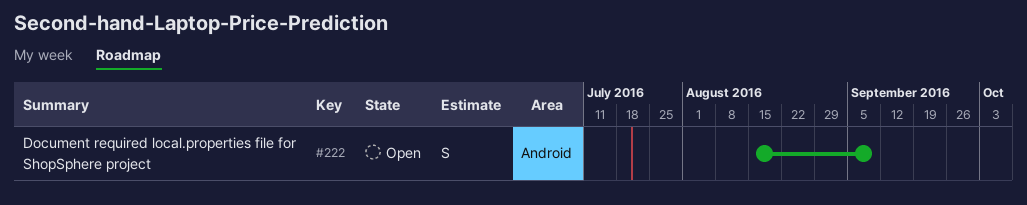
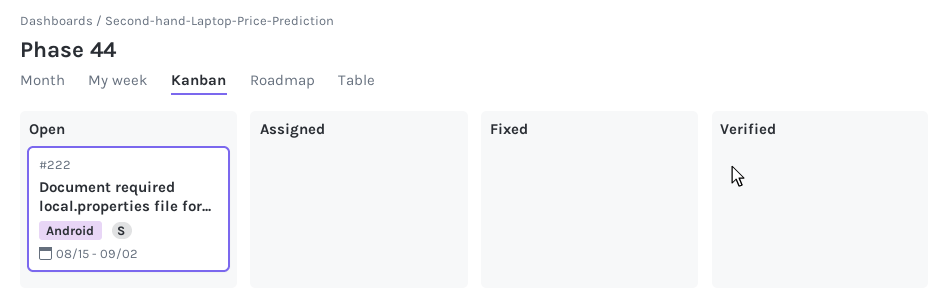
#222, due: Sep 9 -> Sep 2

